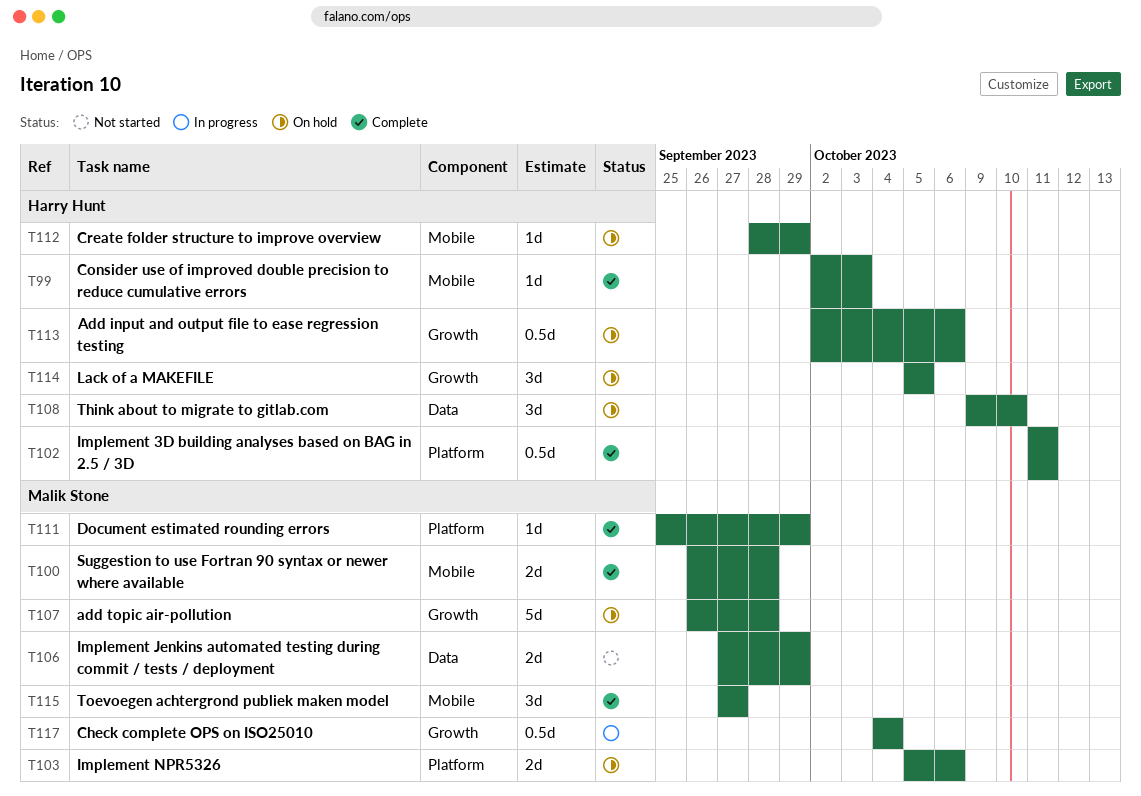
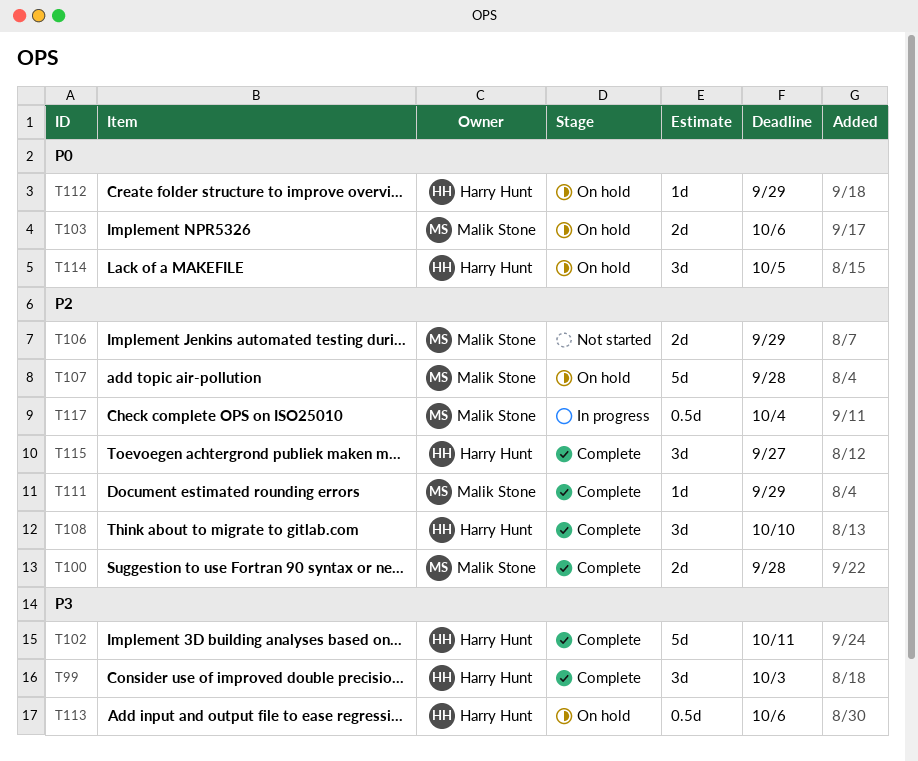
T99, estimate: 1d -> 3d
T102, estimate: 0.5d -> 5d
T108, status: On hold -> Complete
T115, owner: Malik Stone -> Harry Hunt

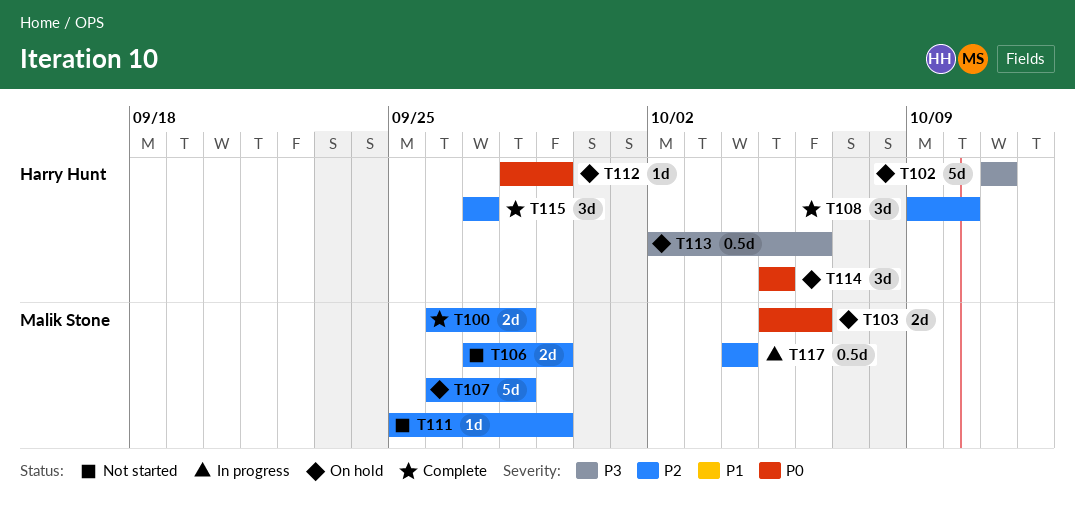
T99: present -> none
T102, status: Complete -> On hold
T111, status: Complete -> Not started

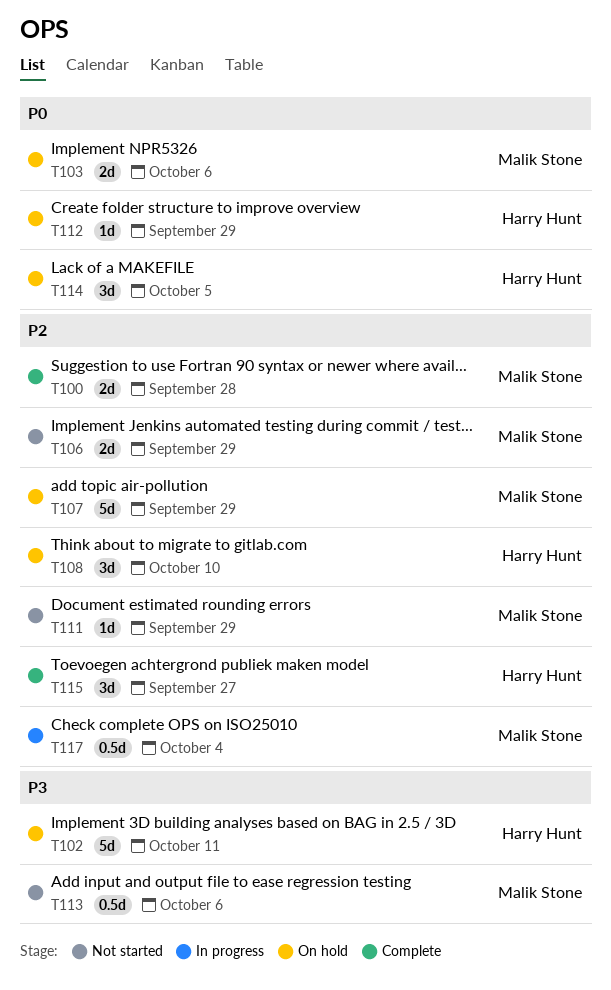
T107, due: Sep 28 -> Sep 29
T108, status: Complete -> On hold
T113, status: On hold -> Not started
T113, owner: Harry Hunt -> Malik Stone

